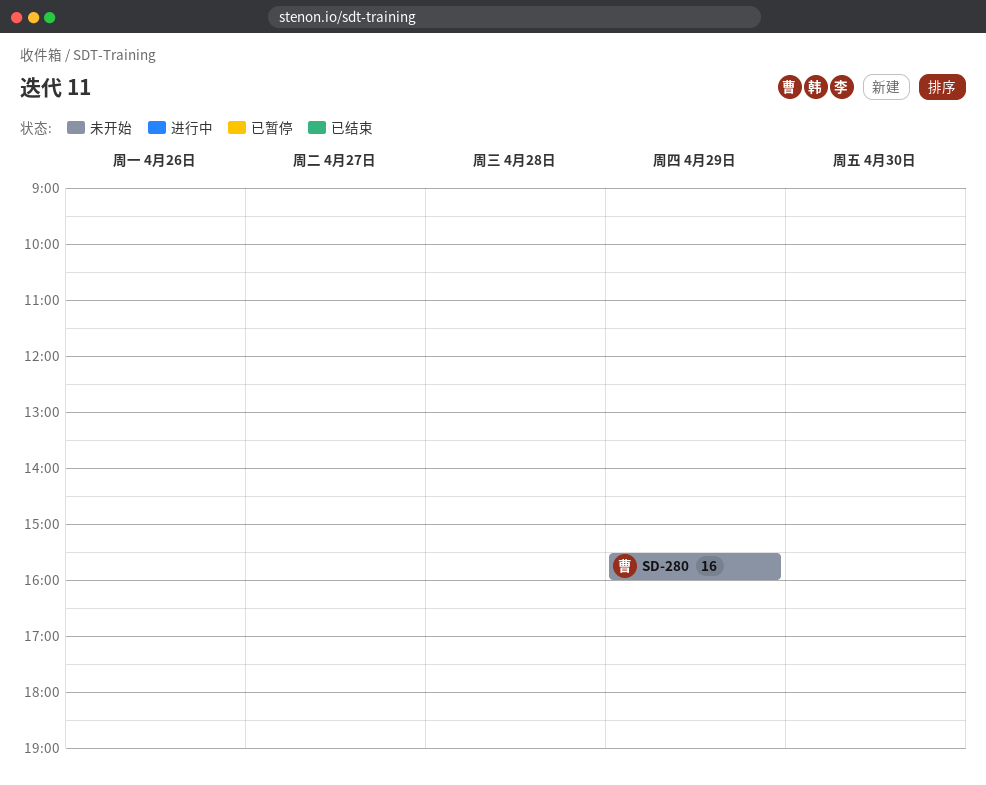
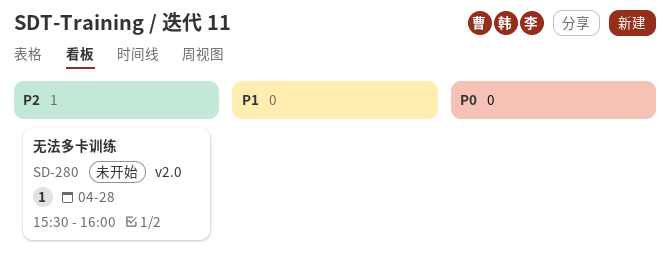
SD-280, estimate: 16 -> 1
SD-280, day: Apr 29 -> Apr 28

